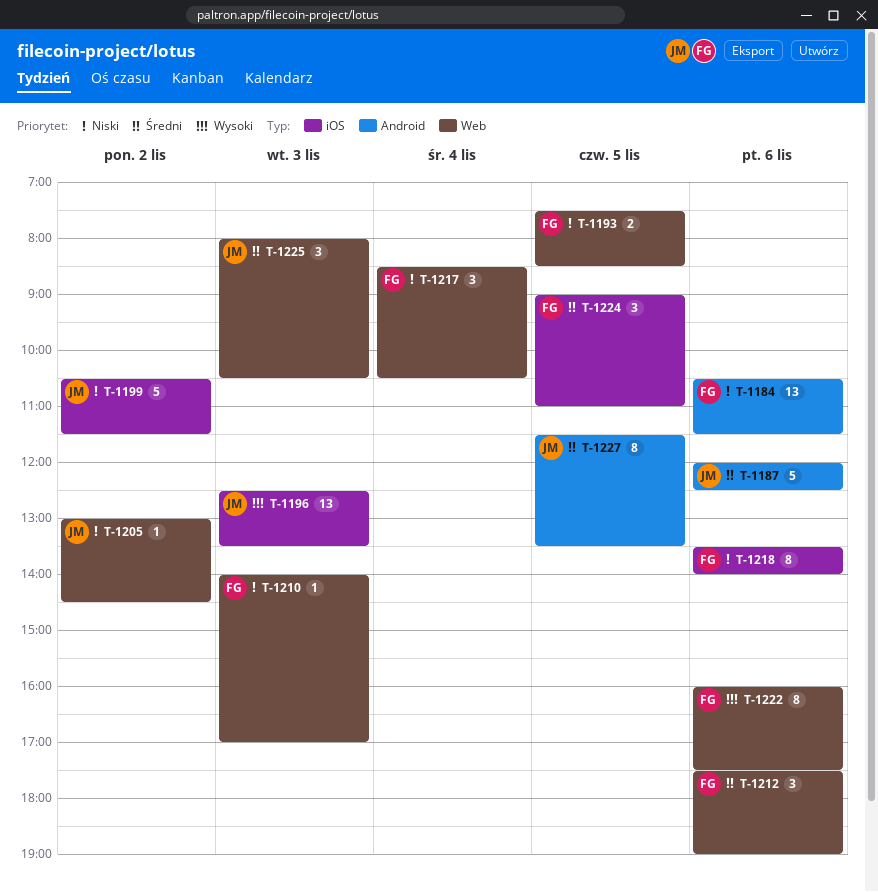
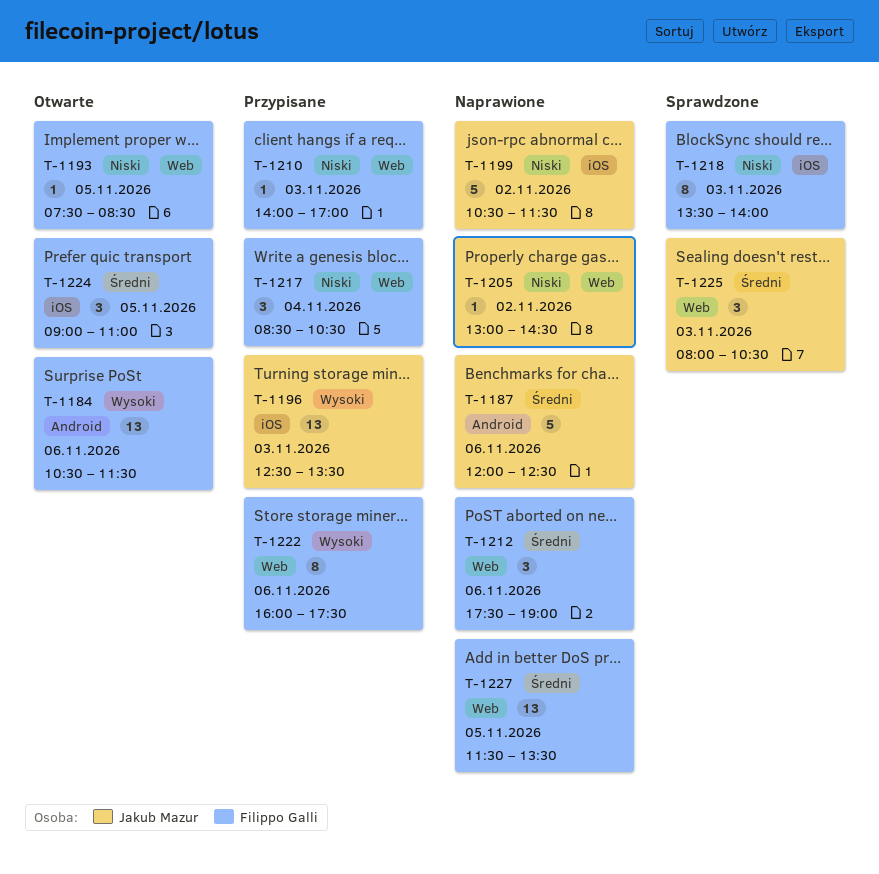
T-1184, priority: Niski -> Wysoki
T-1193, estimate: 2 -> 1
T-1218, day: Nov 6 -> Nov 3
T-1227, owner: Jakub Mazur -> Filippo Galli
T-1227, label: Android -> Web
T-1227, estimate: 8 -> 13

